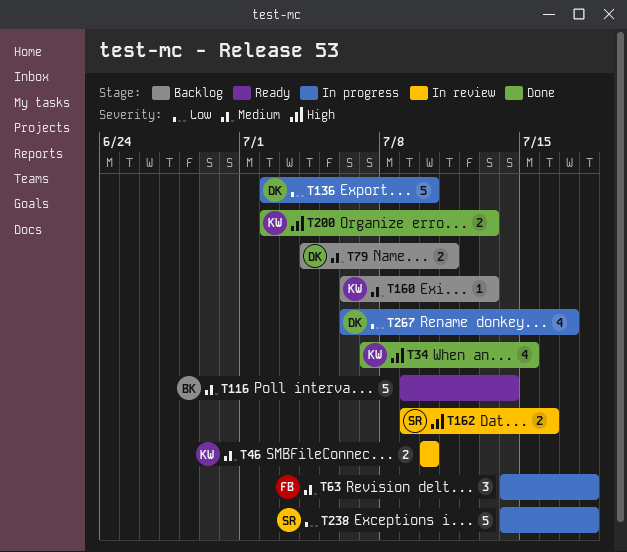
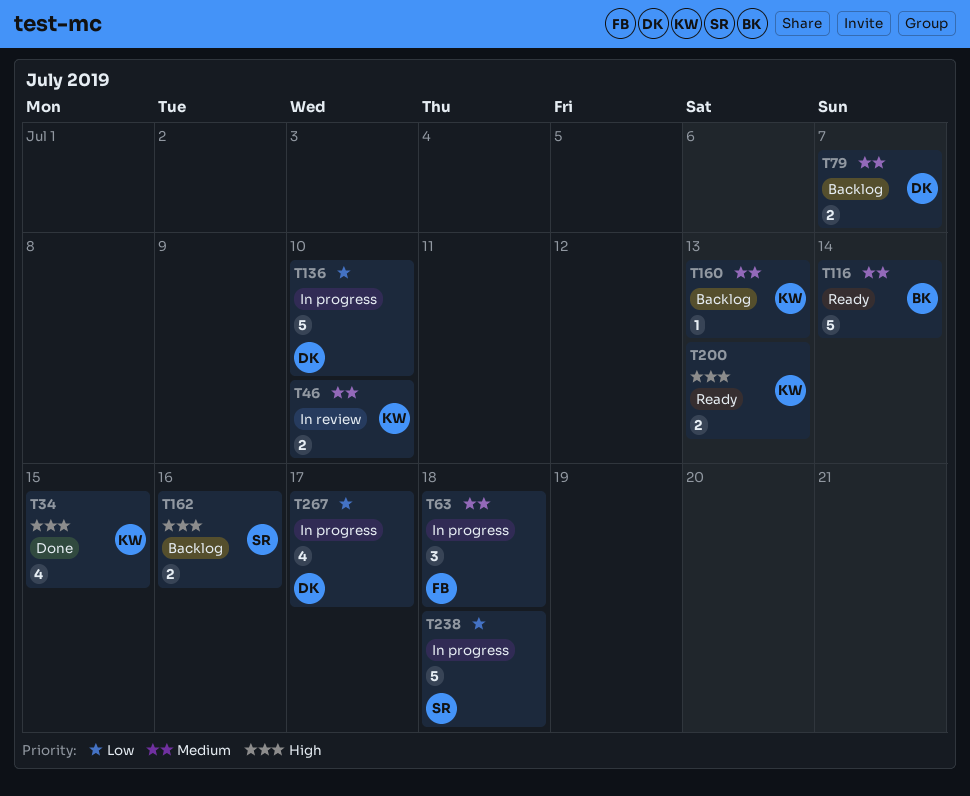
T79, due: Jul 11 -> Jul 7
T162, status: In review -> Backlog
T200, status: Done -> Ready

